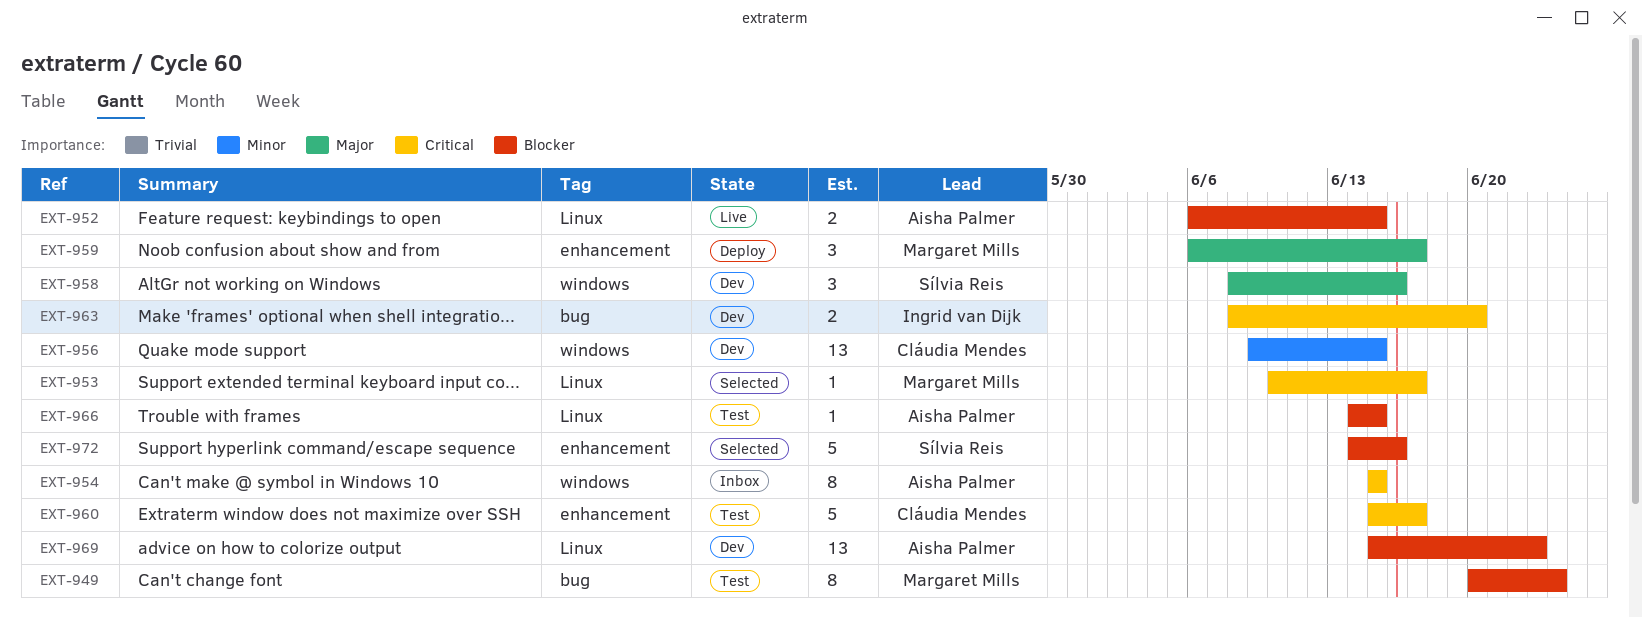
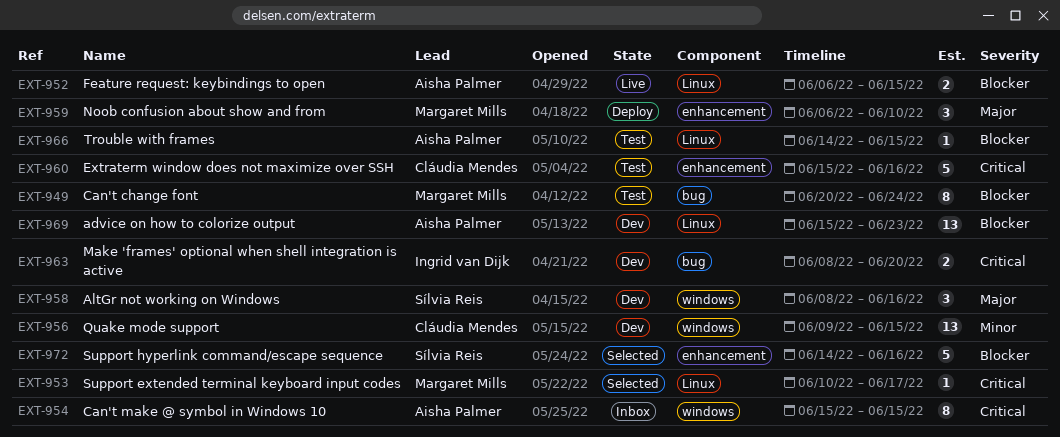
EXT-959, due: Jun 17 -> Jun 10
EXT-960, due: Jun 17 -> Jun 16

